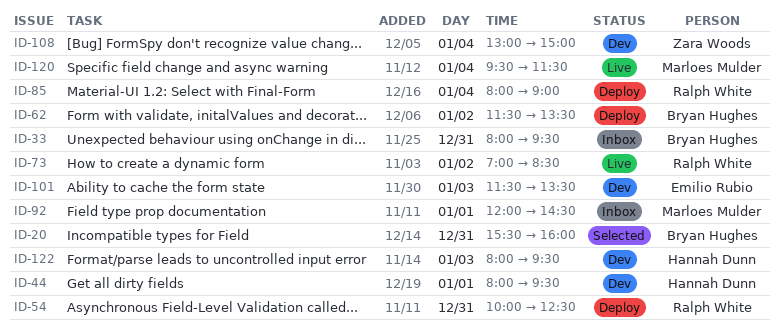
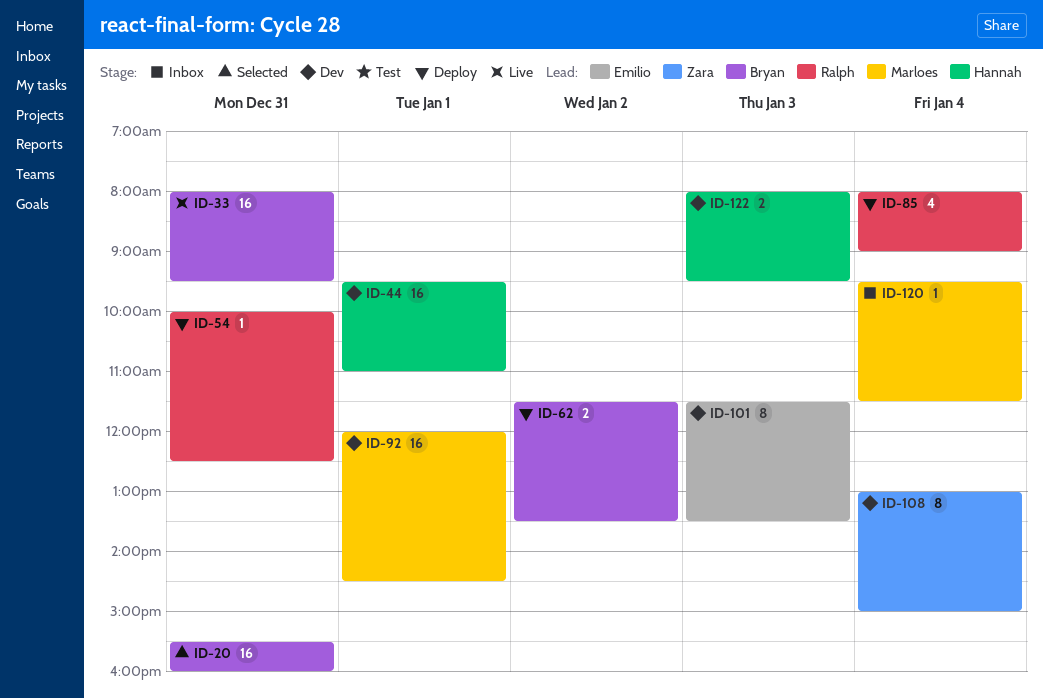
ID-33, status: Inbox -> Live
ID-44, begins: 08:00 -> 09:30
ID-44, ends: 09:30 -> 11:00
ID-73: present -> none
ID-92, status: Inbox -> Dev
ID-120, status: Live -> Inbox

